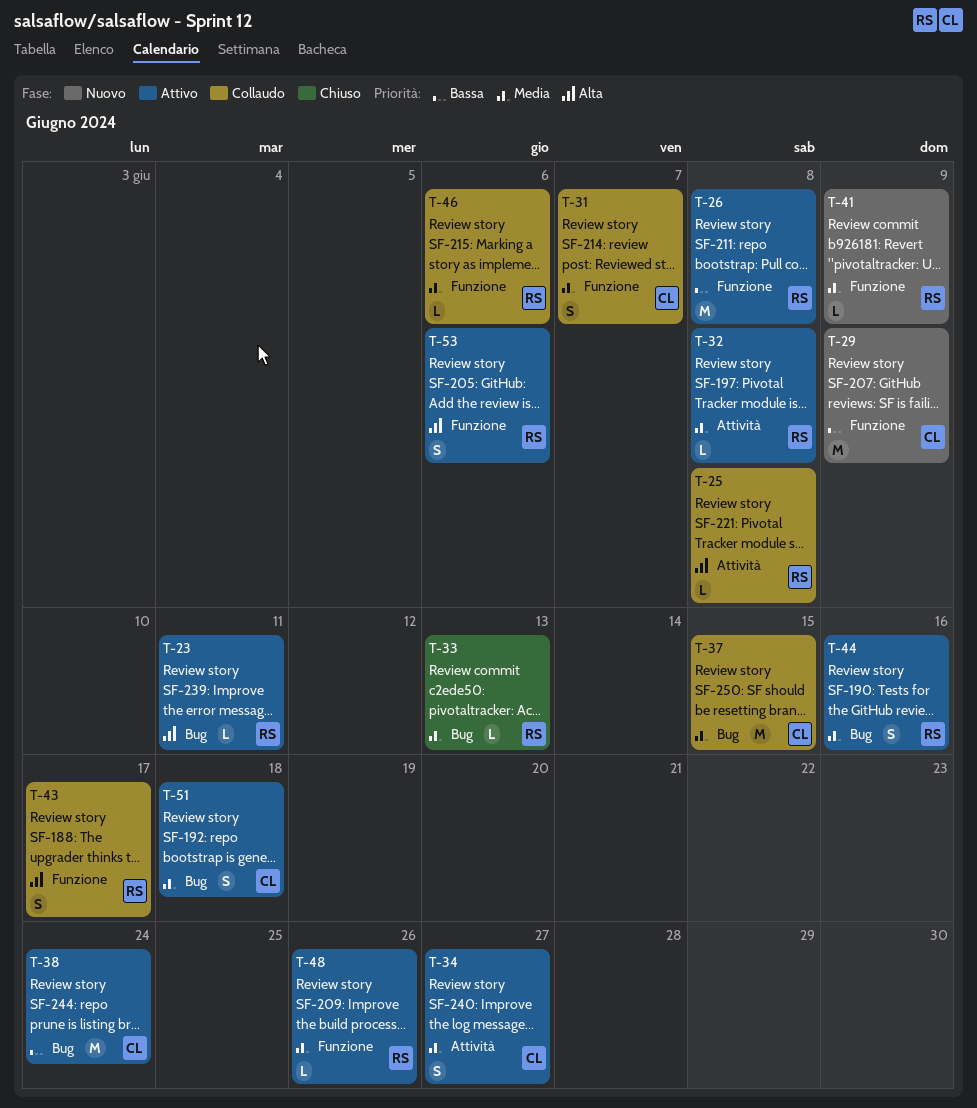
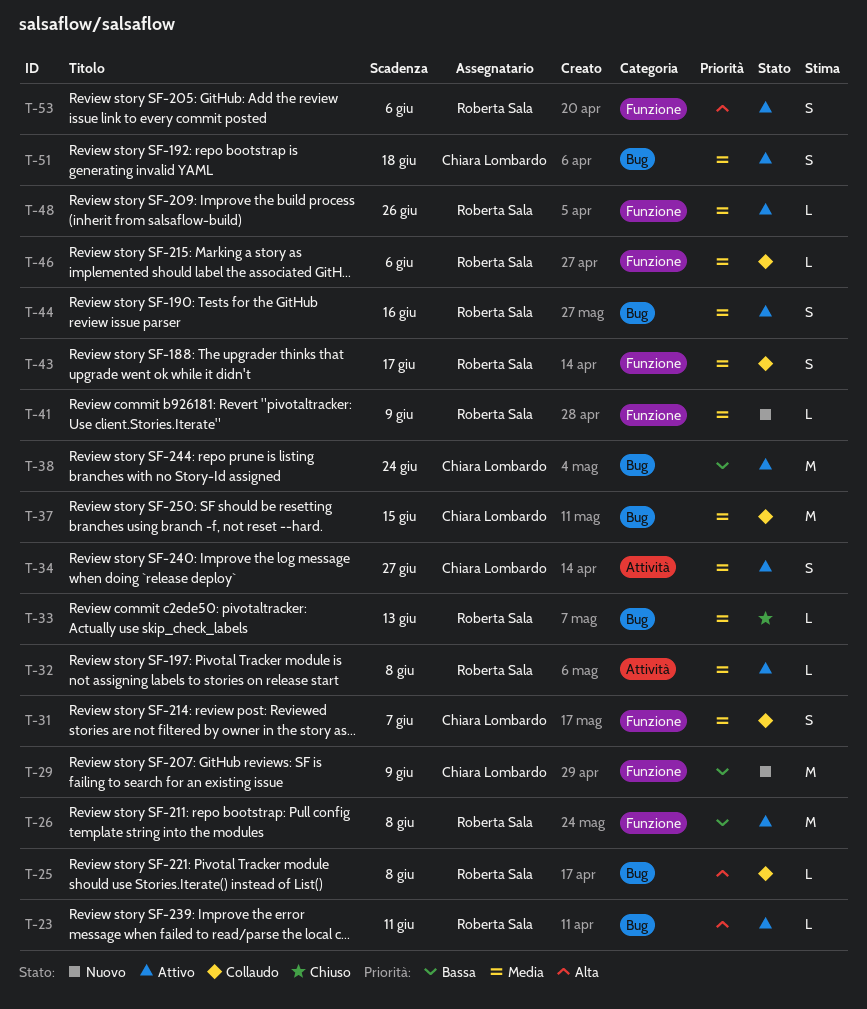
T-25, label: Attività -> Bug
T-43, priority: Alta -> Media

